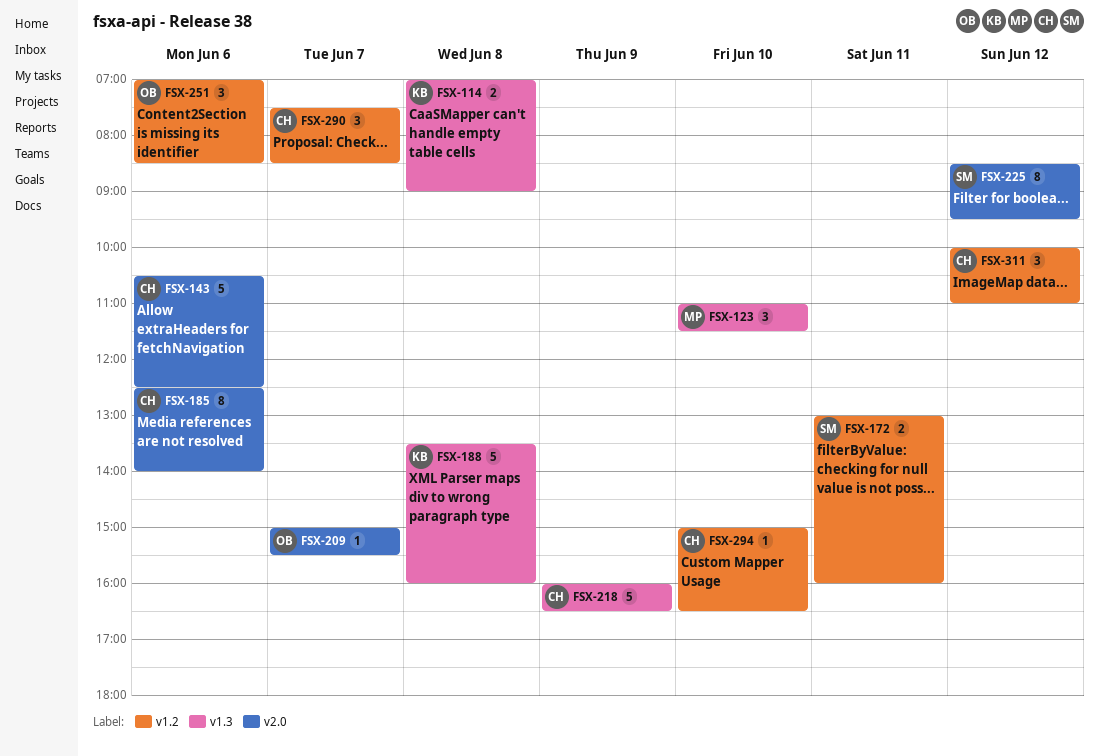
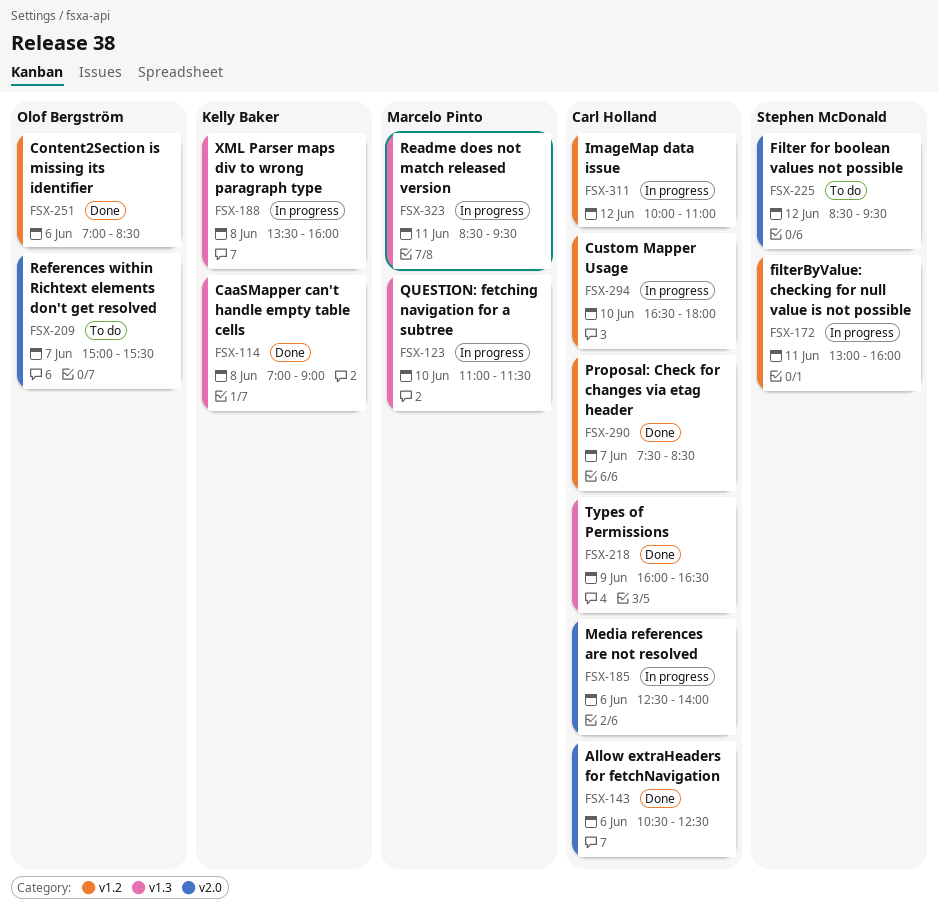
FSX-294, begins: 15:00 -> 16:30
FSX-294, ends: 16:30 -> 18:00
FSX-323: none -> present

